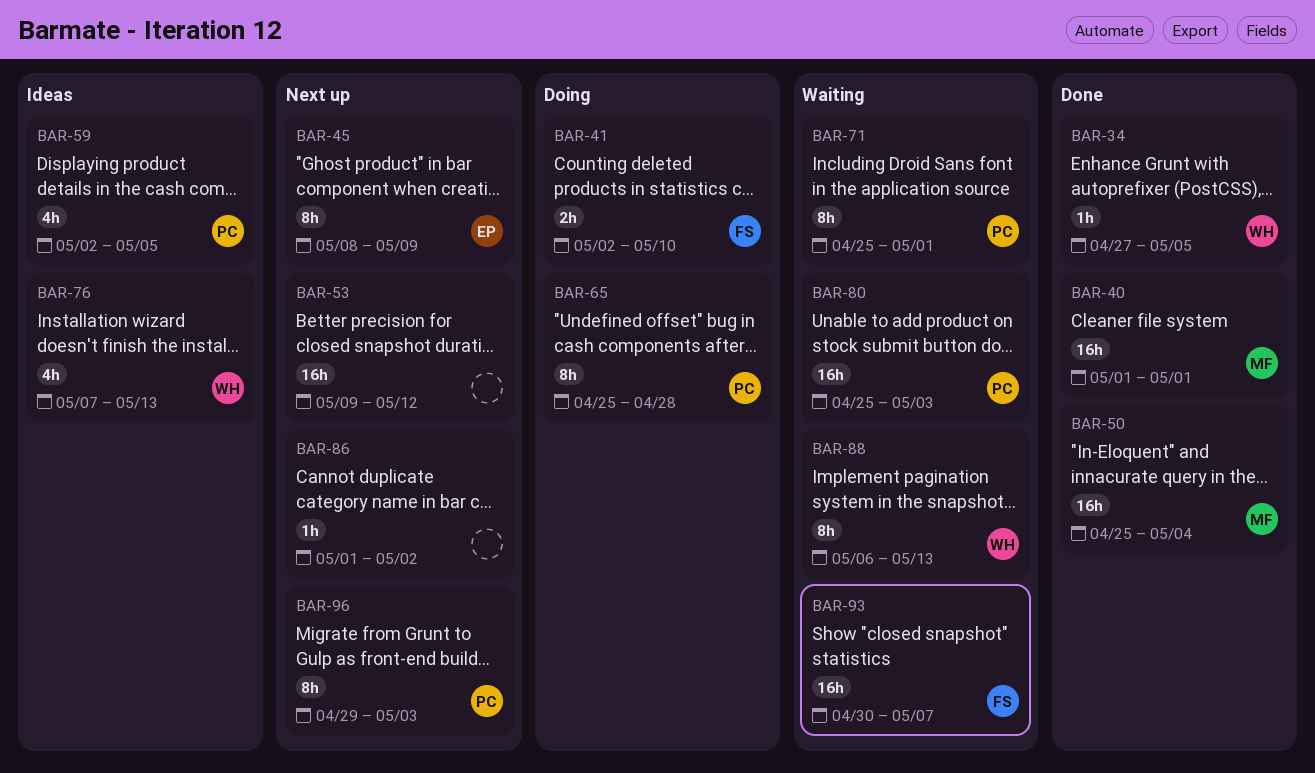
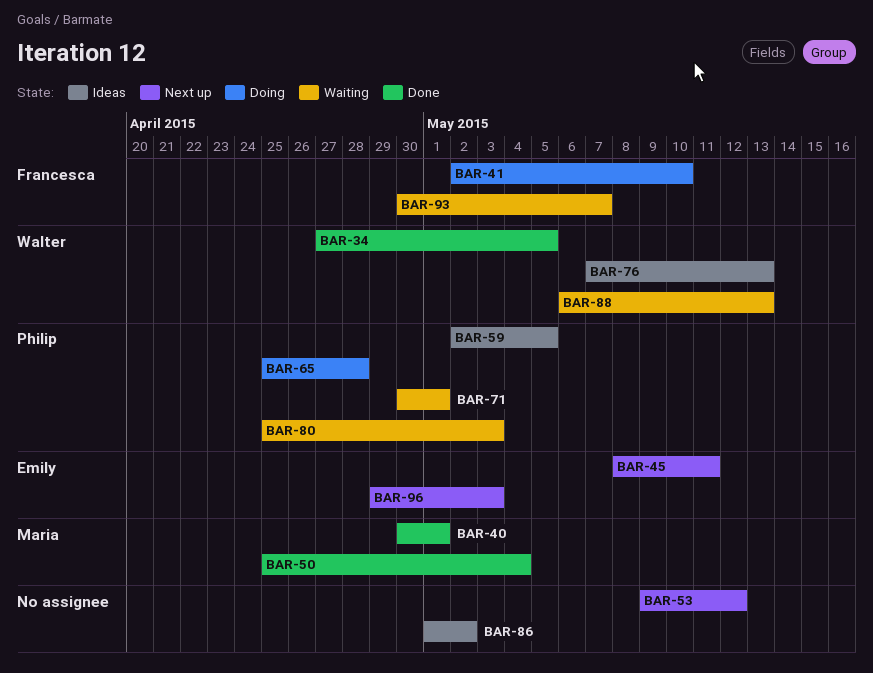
BAR-40, start: May 1 -> Apr 30
BAR-45, due: May 9 -> May 11
BAR-71, start: Apr 25 -> Apr 30
BAR-86, status: Next up -> Ideas
BAR-96, owner: Philip -> Emily

